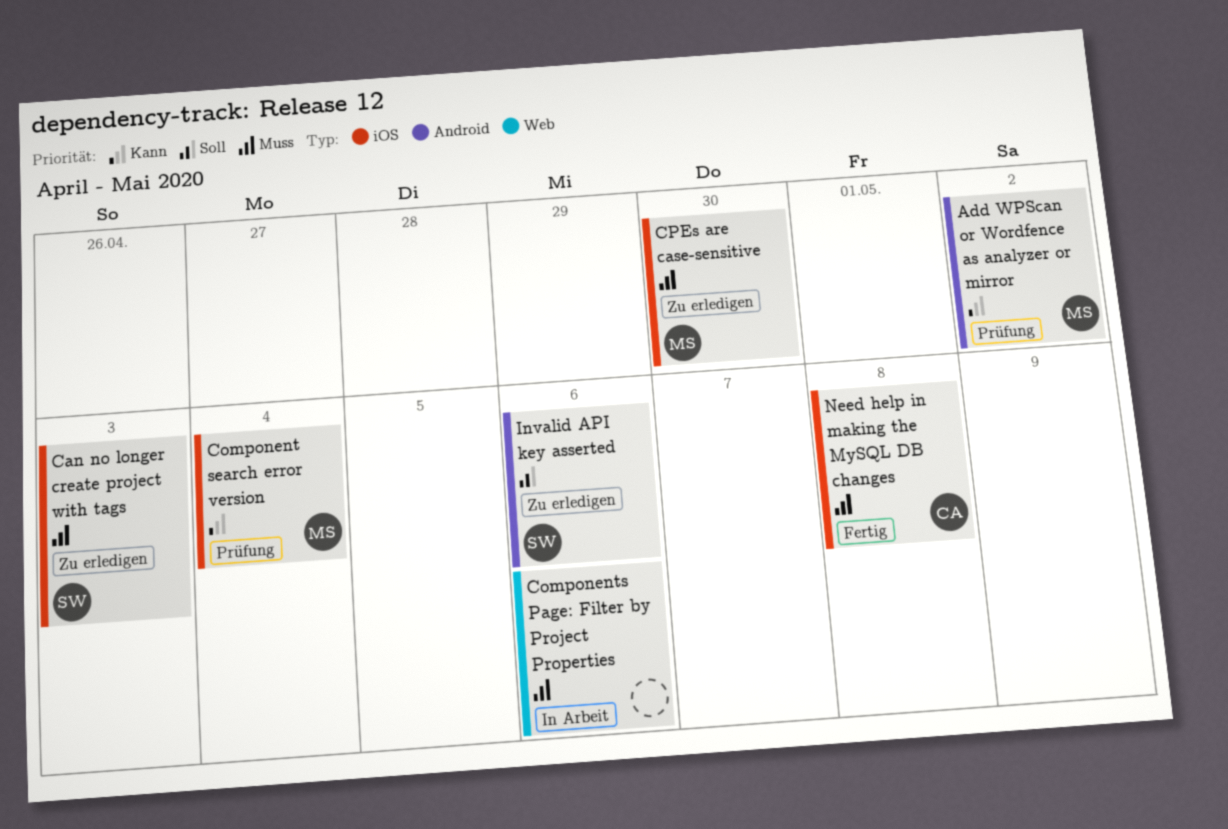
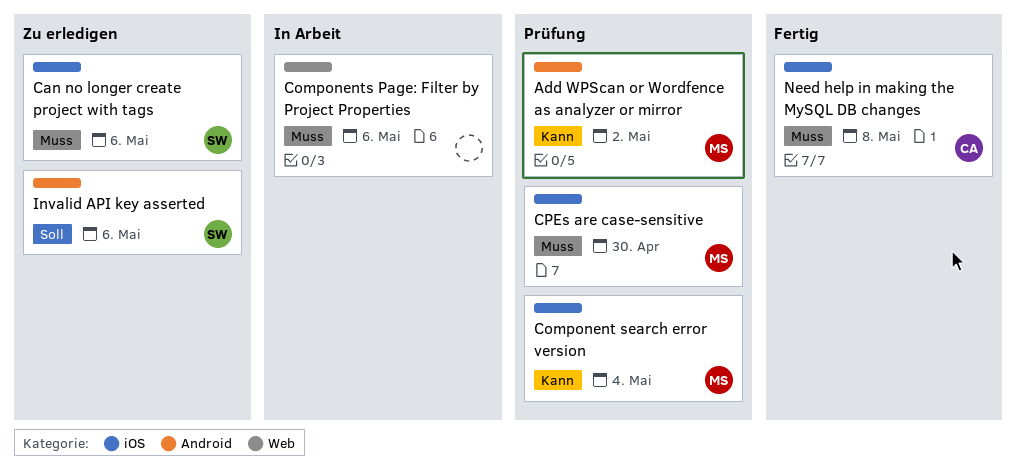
Can no longer create project with tags, due: May 3 -> May 6
CPEs are case-sensitive, status: Zu erledigen -> Prüfung

